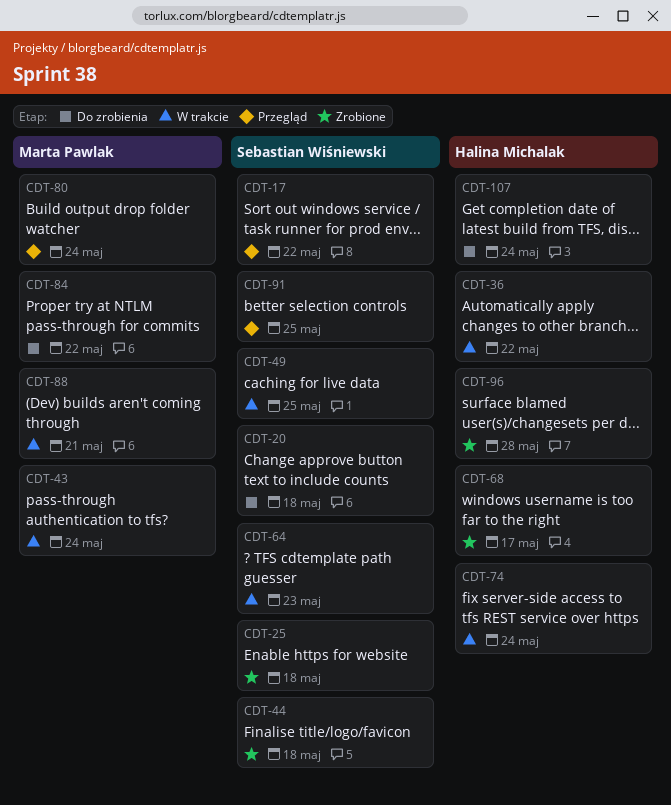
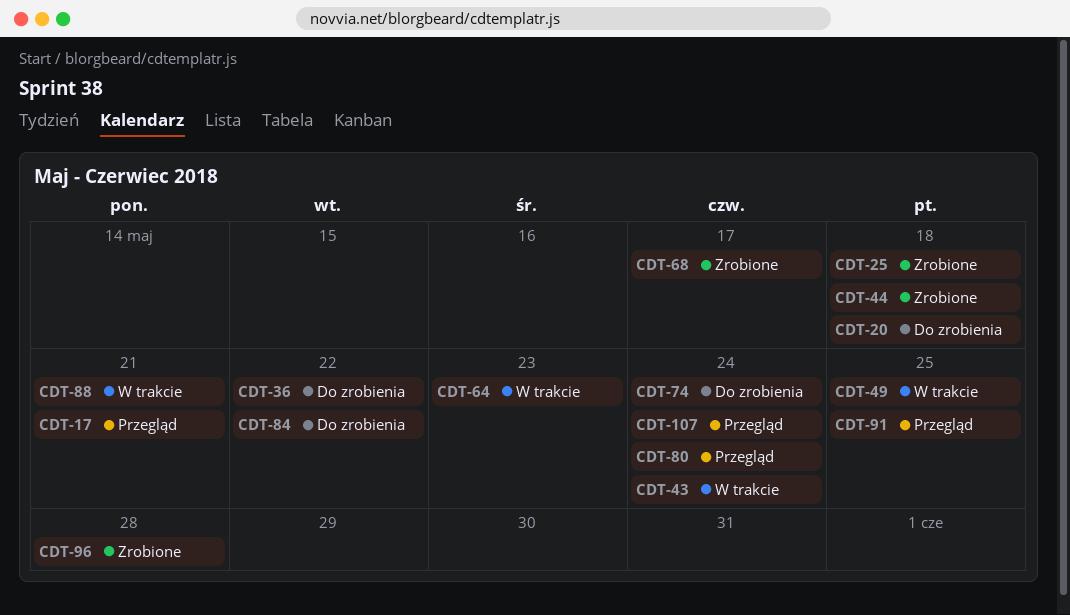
CDT-17, due: May 22 -> May 21
CDT-36, status: W trakcie -> Do zrobienia
CDT-74, status: W trakcie -> Do zrobienia
CDT-107, status: Do zrobienia -> Przegląd

